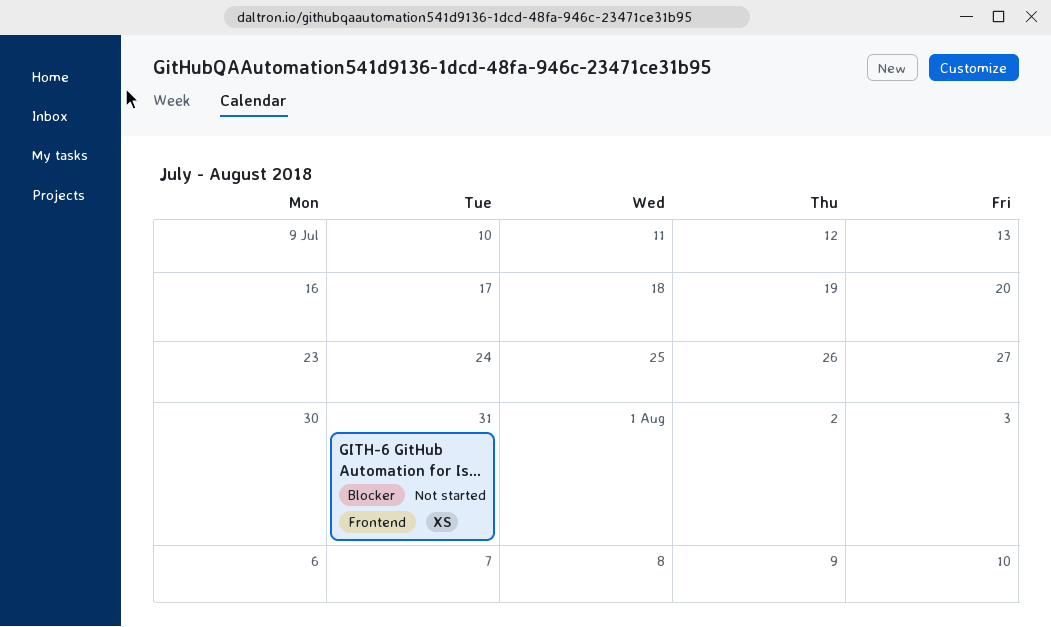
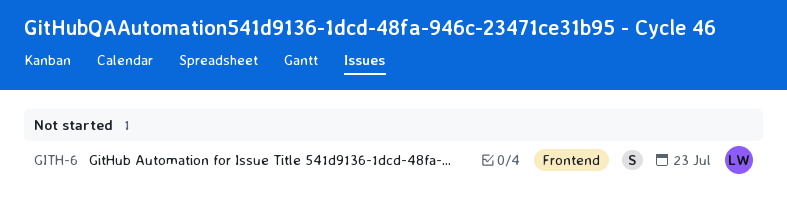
GITH-6, estimate: XS -> S
GITH-6, due: Jul 31 -> Jul 23

